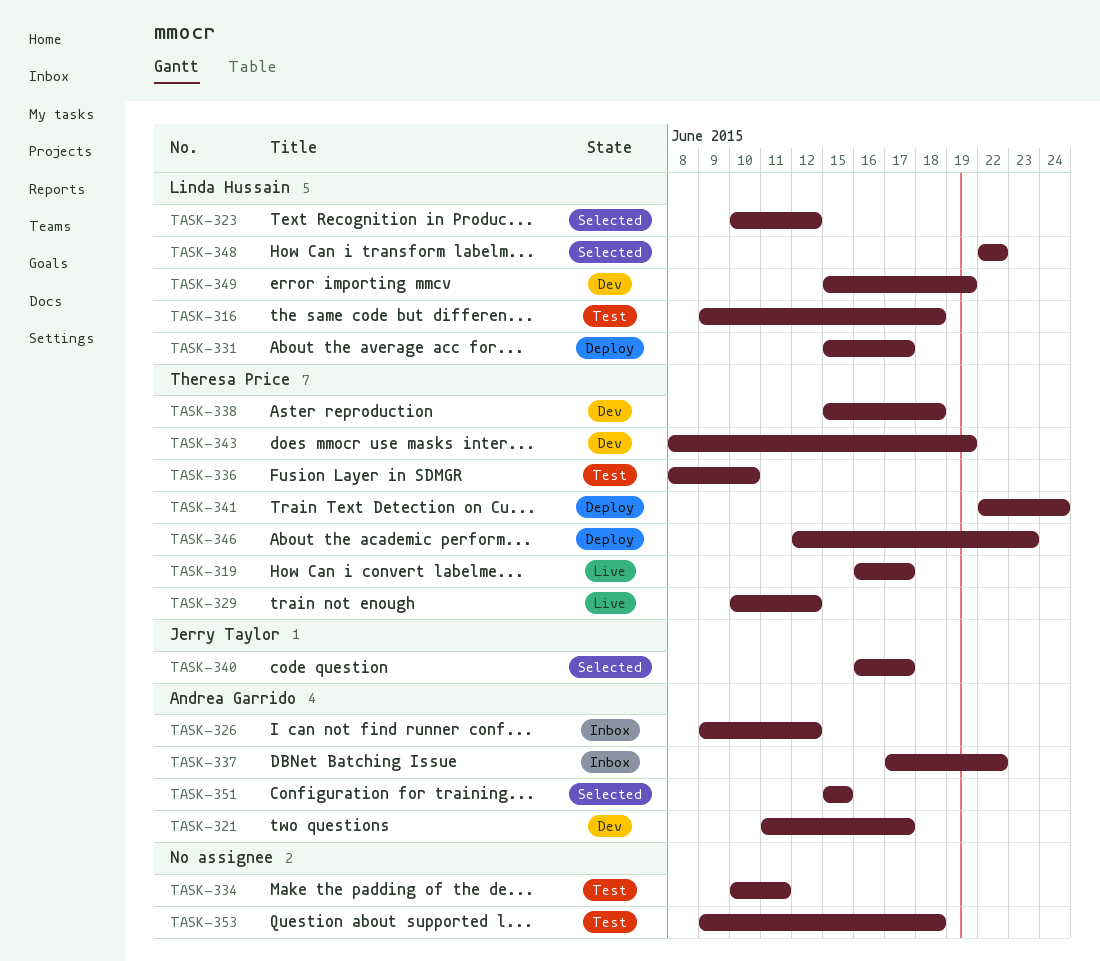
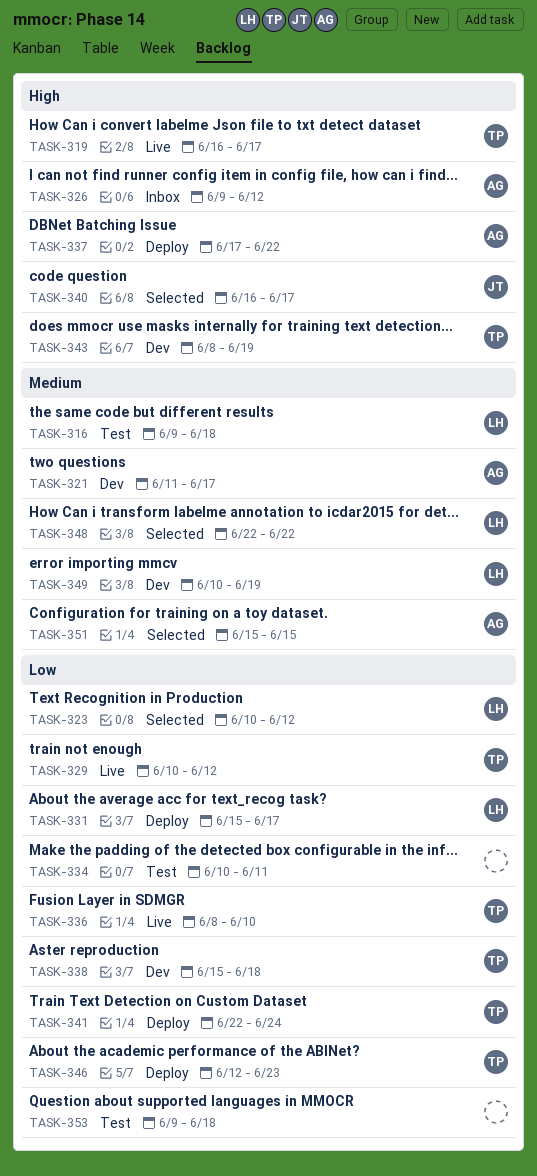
TASK-336, status: Test -> Live
TASK-337, status: Inbox -> Deploy
TASK-349, start: Jun 15 -> Jun 10

